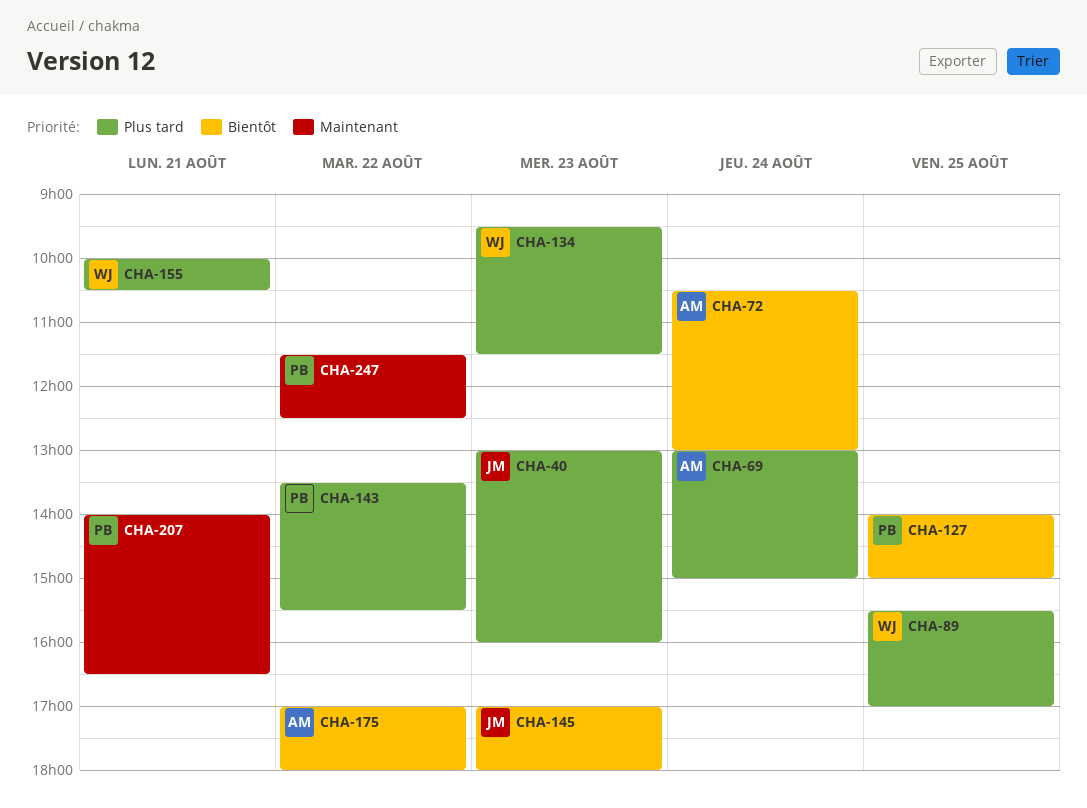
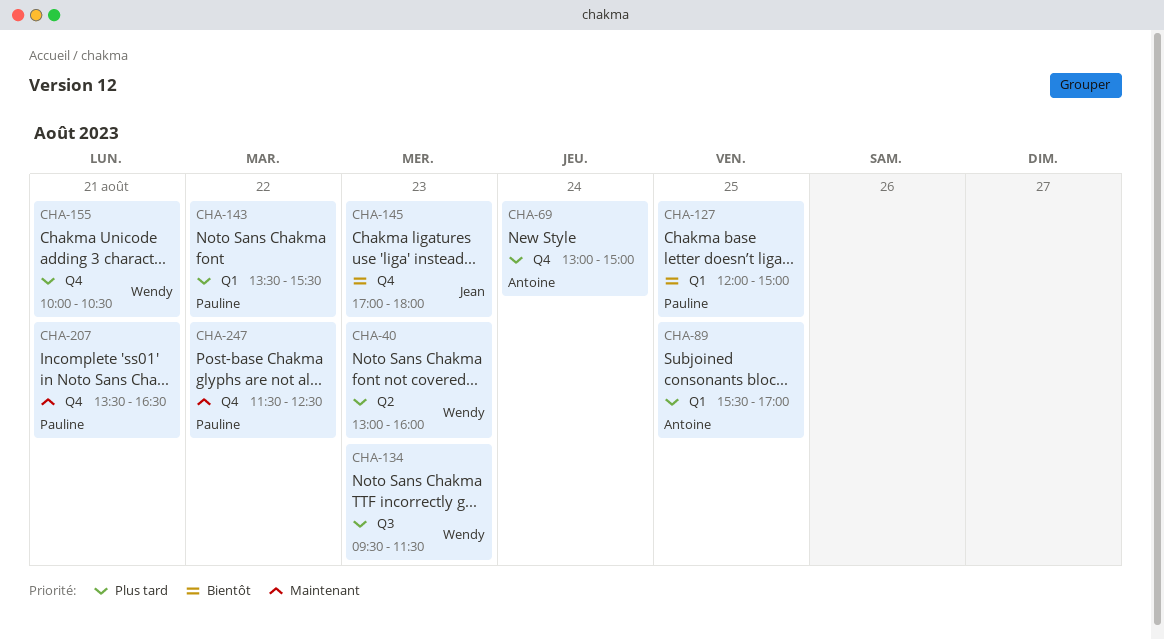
CHA-40, owner: Jean -> Wendy
CHA-72: present -> none
CHA-89, owner: Wendy -> Antoine
CHA-127, begins: 14:00 -> 12:00
CHA-175: present -> none
CHA-207, begins: 14:00 -> 13:30

